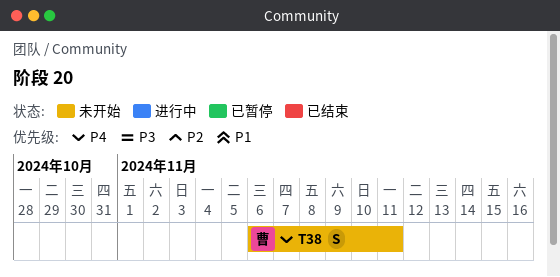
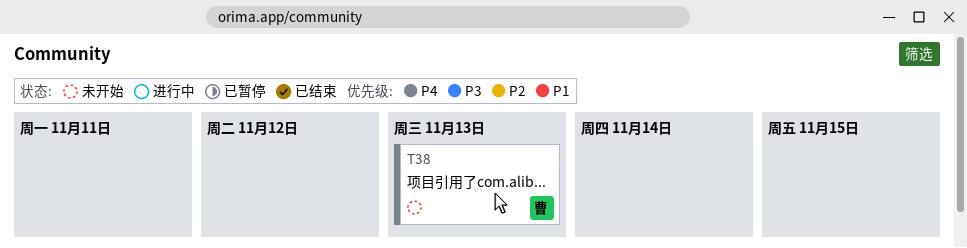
T38, due: Nov 11 -> Nov 13

